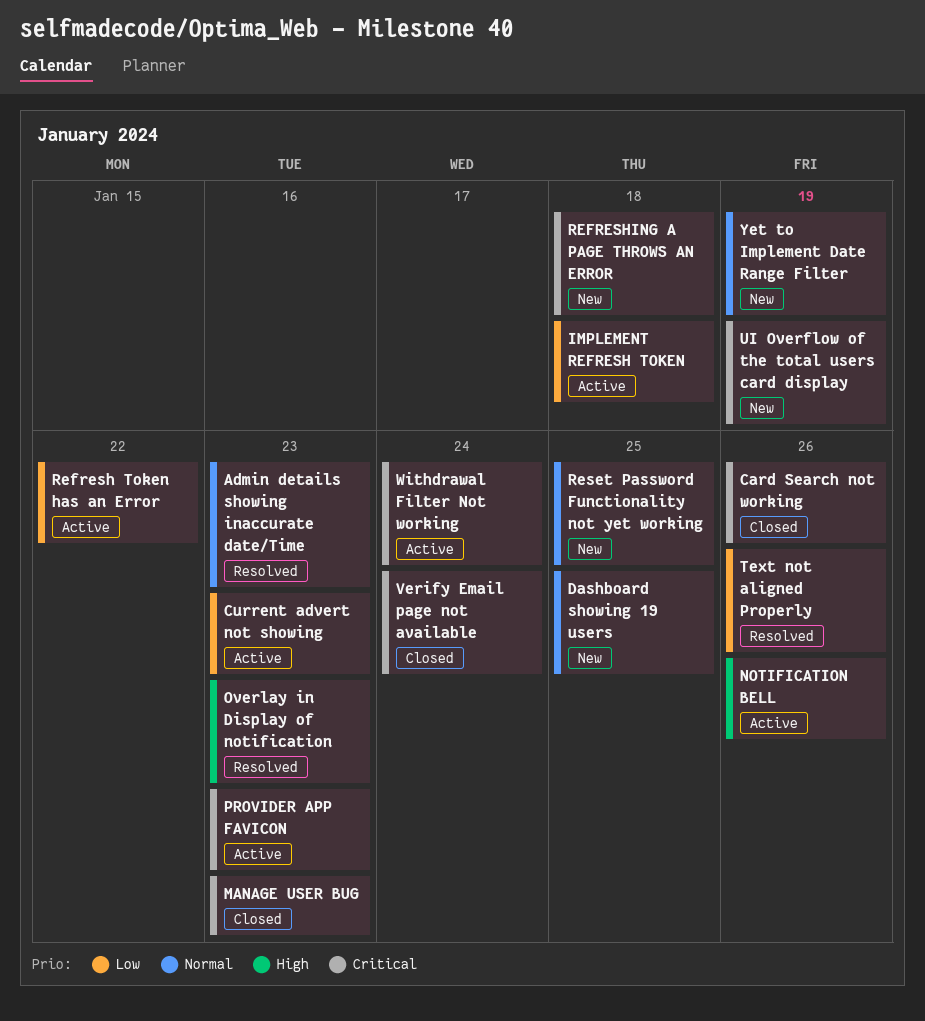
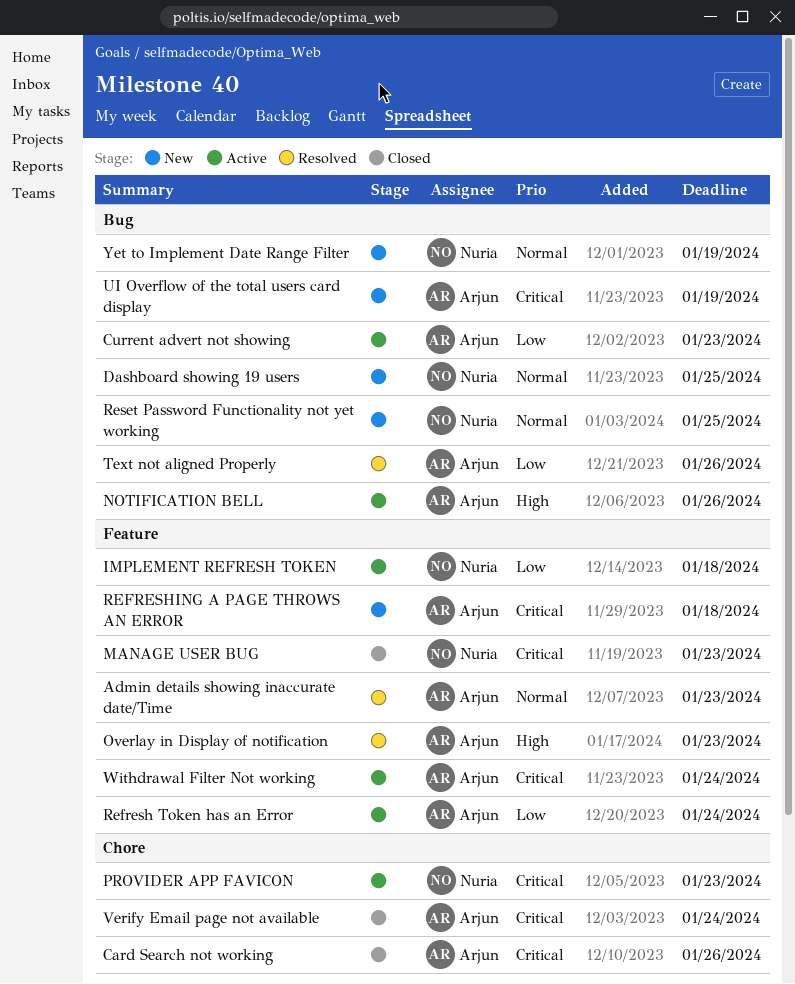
Refresh Token has an Error, due: Jan 22 -> Jan 24

